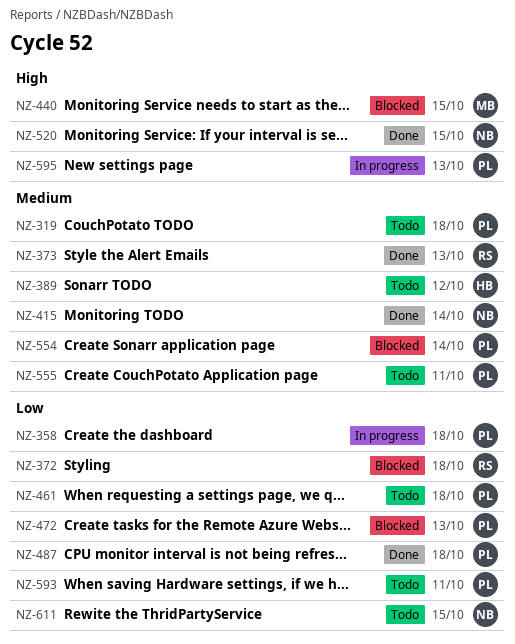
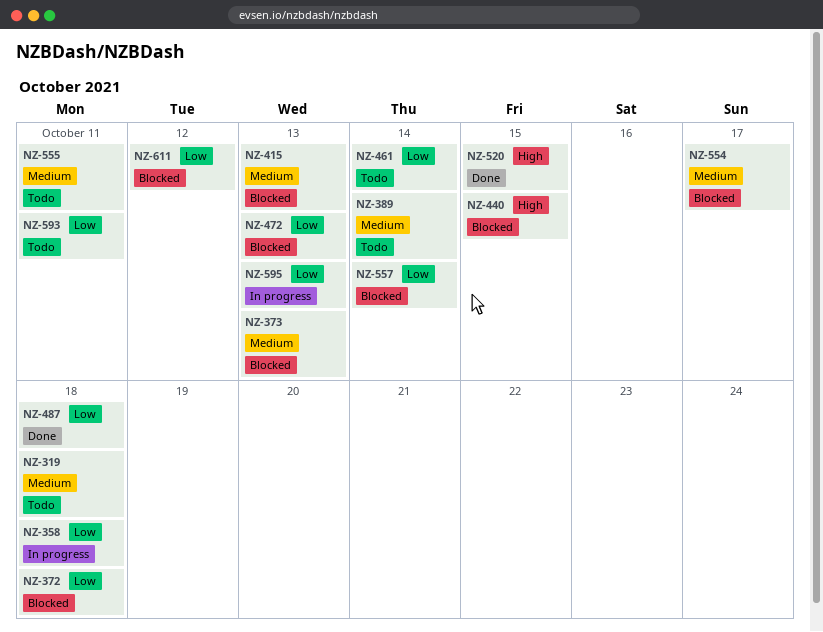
NZ-373, status: Done -> Blocked
NZ-389, due: Oct 12 -> Oct 14
NZ-415, status: Done -> Blocked
NZ-415, due: Oct 14 -> Oct 13
NZ-461, due: Oct 18 -> Oct 14
NZ-554, due: Oct 14 -> Oct 17
NZ-557: none -> present
NZ-595, priority: High -> Low
NZ-611, status: Todo -> Blocked
NZ-611, due: Oct 15 -> Oct 12

